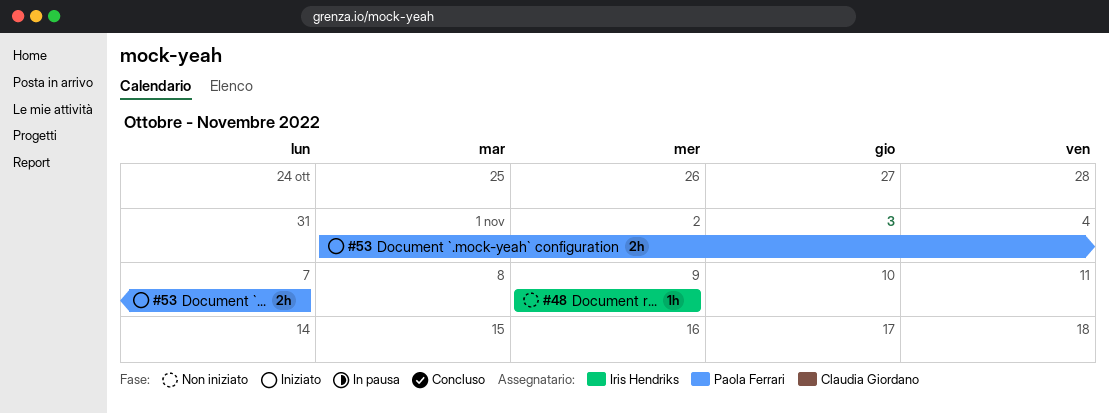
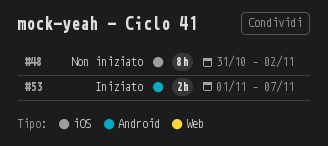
#48, estimate: 1h -> 8h
#48, start: Nov 9 -> Oct 31
#48, due: Nov 9 -> Nov 2

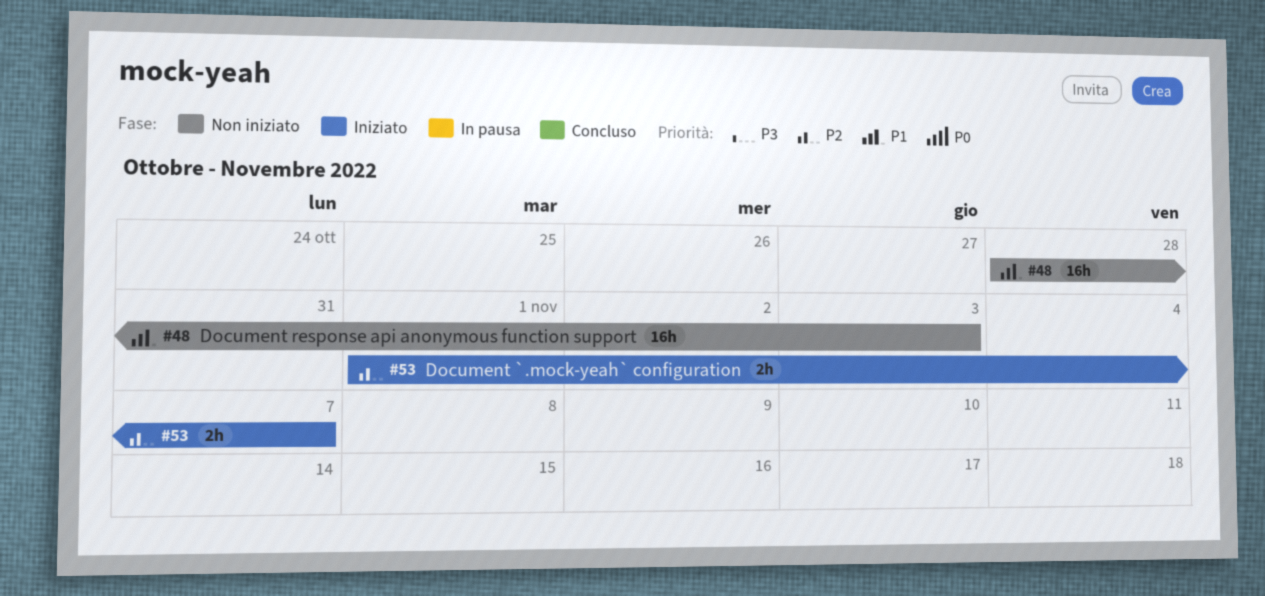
#48, estimate: 8h -> 16h
#48, start: Oct 31 -> Oct 28
#48, due: Nov 2 -> Nov 3

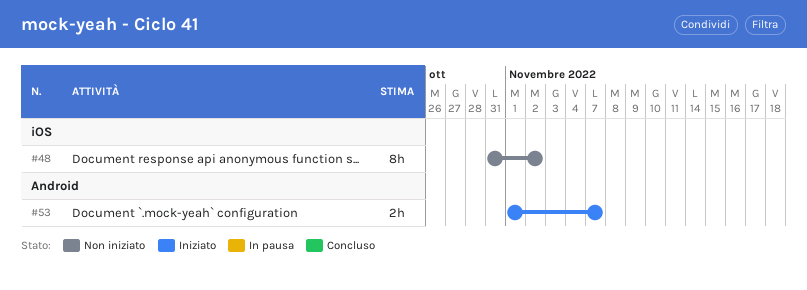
#48, estimate: 16h -> 8h
#48, start: Oct 28 -> Oct 31
#48, due: Nov 3 -> Nov 2

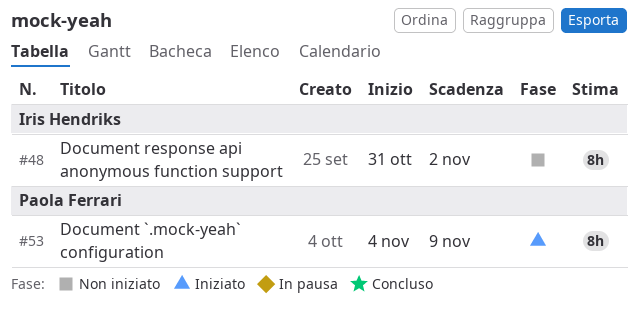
#53, estimate: 2h -> 8h
#53, start: Nov 1 -> Nov 4
#53, due: Nov 7 -> Nov 9

